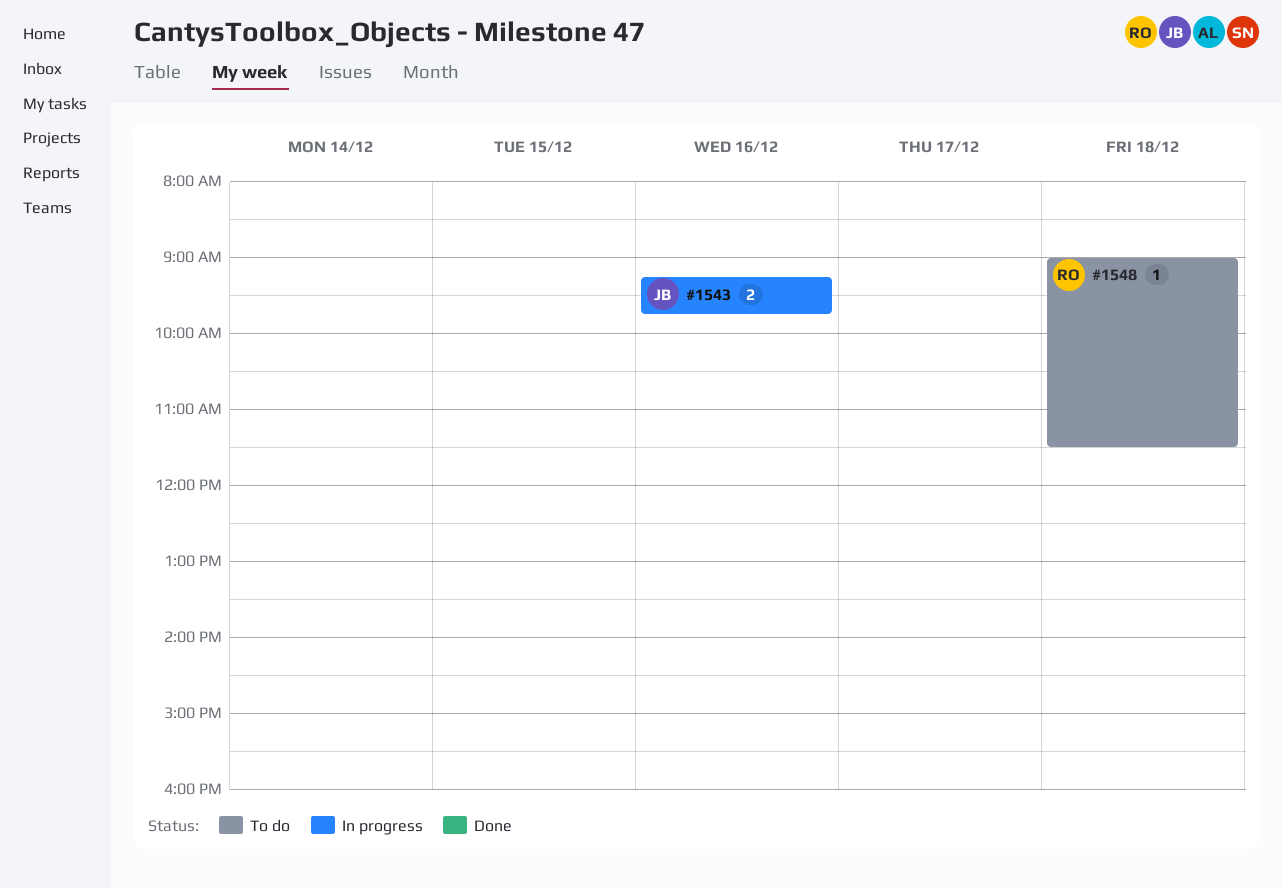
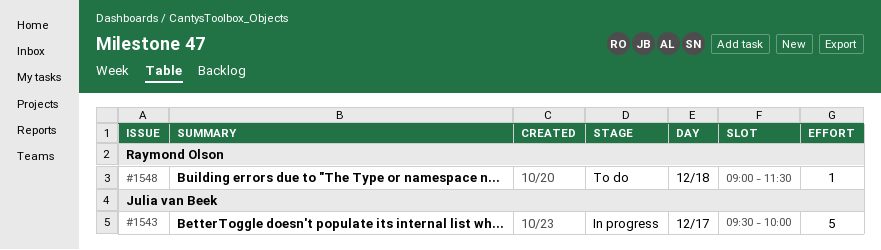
#1543, estimate: 2 -> 5
#1543, day: Dec 16 -> Dec 17
#1543, begins: 09:15 -> 09:30
#1543, ends: 09:45 -> 10:00

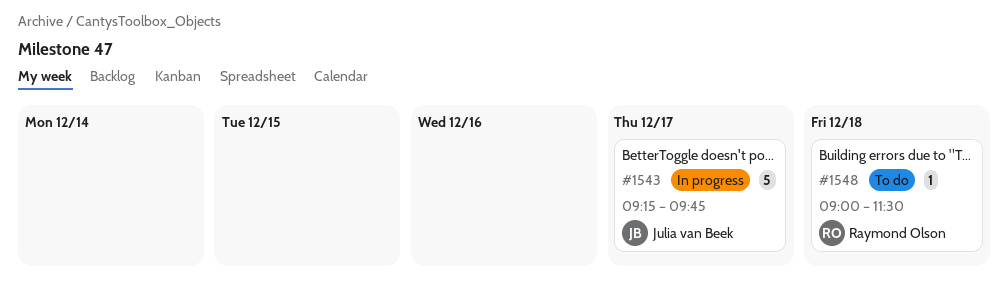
#1543, begins: 09:30 -> 09:15
#1543, ends: 10:00 -> 09:45

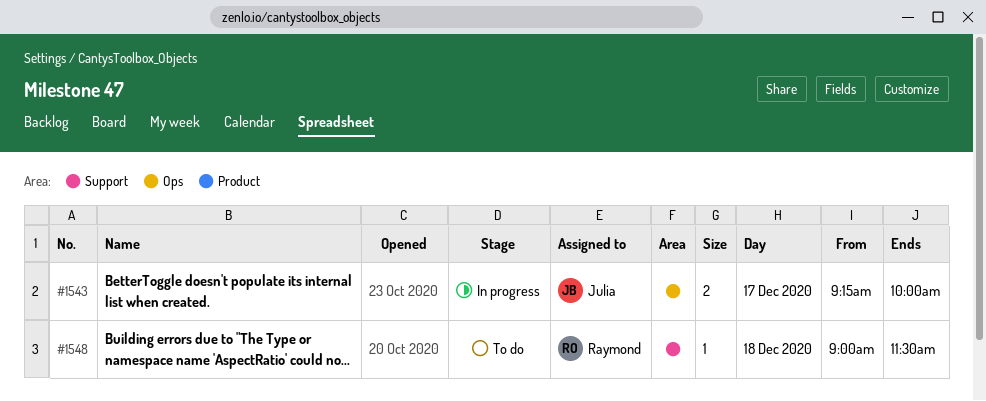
#1543, estimate: 5 -> 2
#1543, ends: 09:45 -> 10:00

